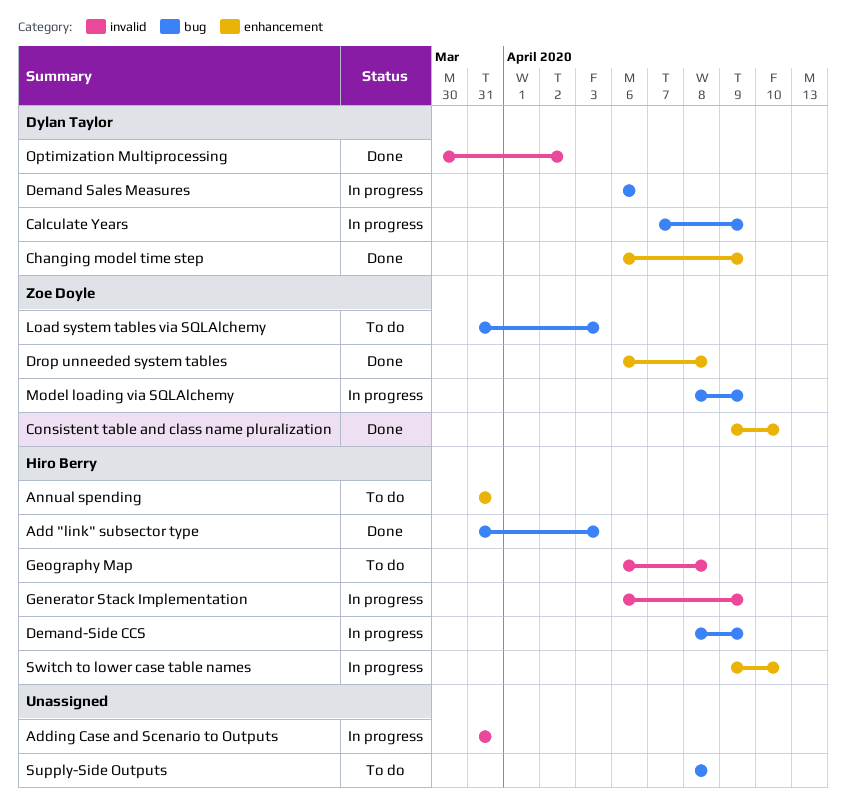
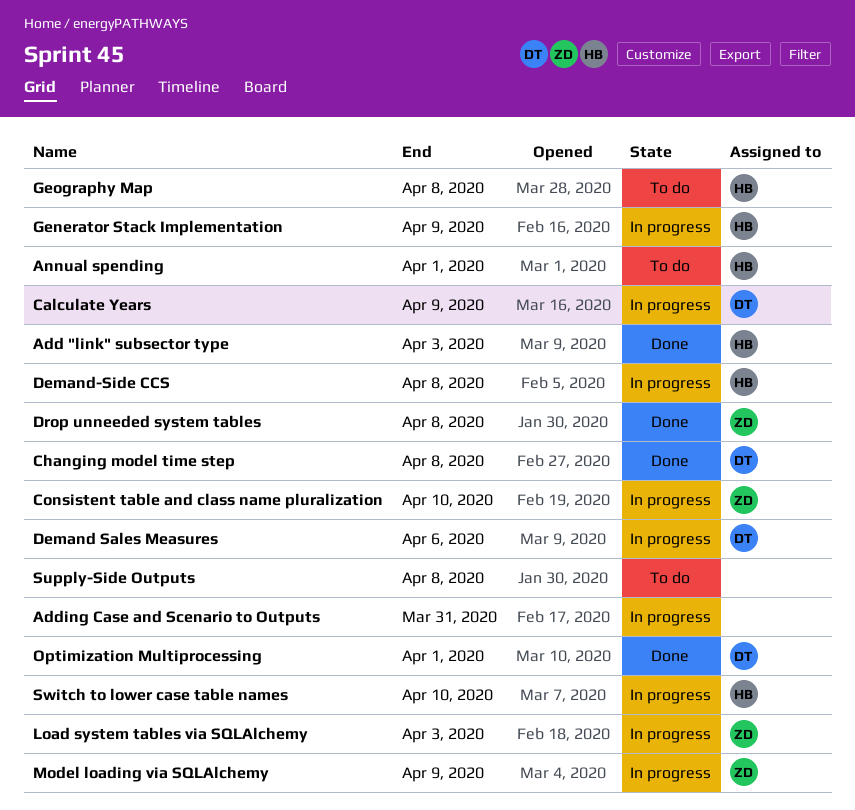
Annual spending, due: Mar 31 -> Apr 1
Changing model time step, due: Apr 9 -> Apr 8
Consistent table and class name pluralization, status: Done -> In progress
Demand-Side CCS, due: Apr 9 -> Apr 8
Load system tables via SQLAlchemy, status: To do -> In progress
Optimization Multiprocessing, due: Apr 2 -> Apr 1

